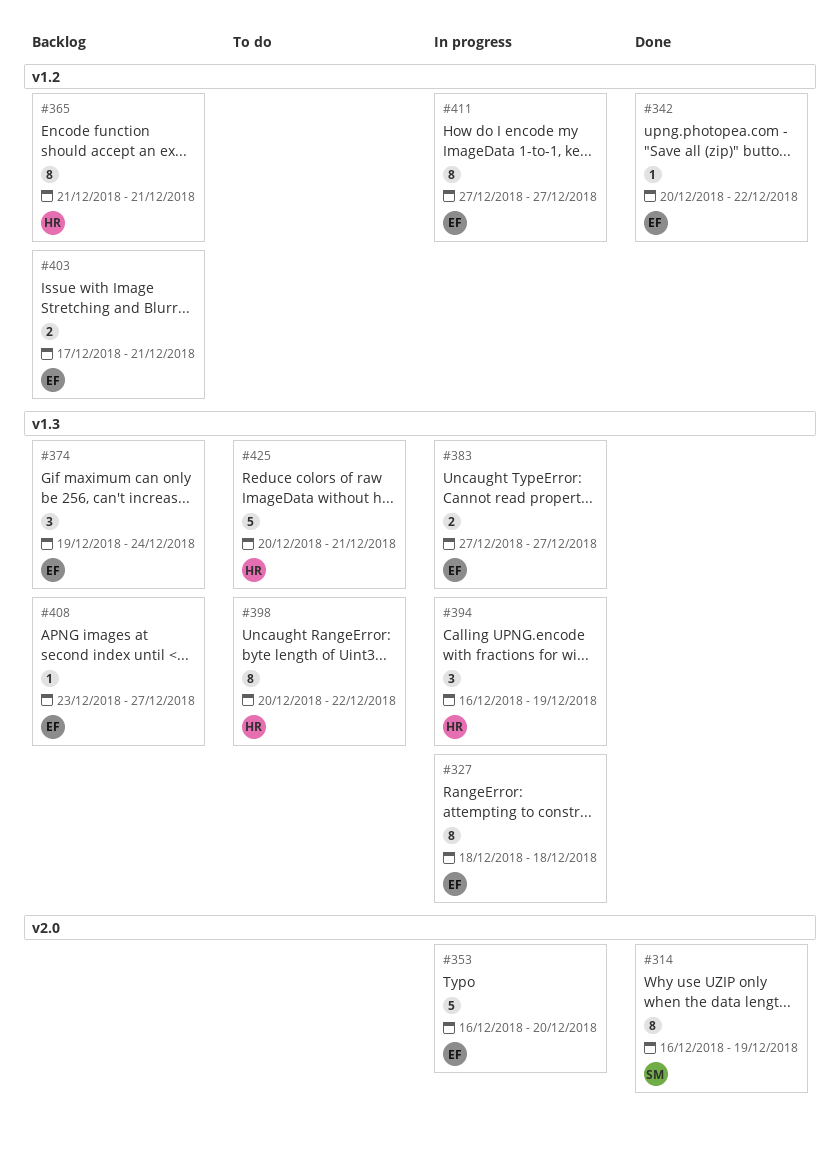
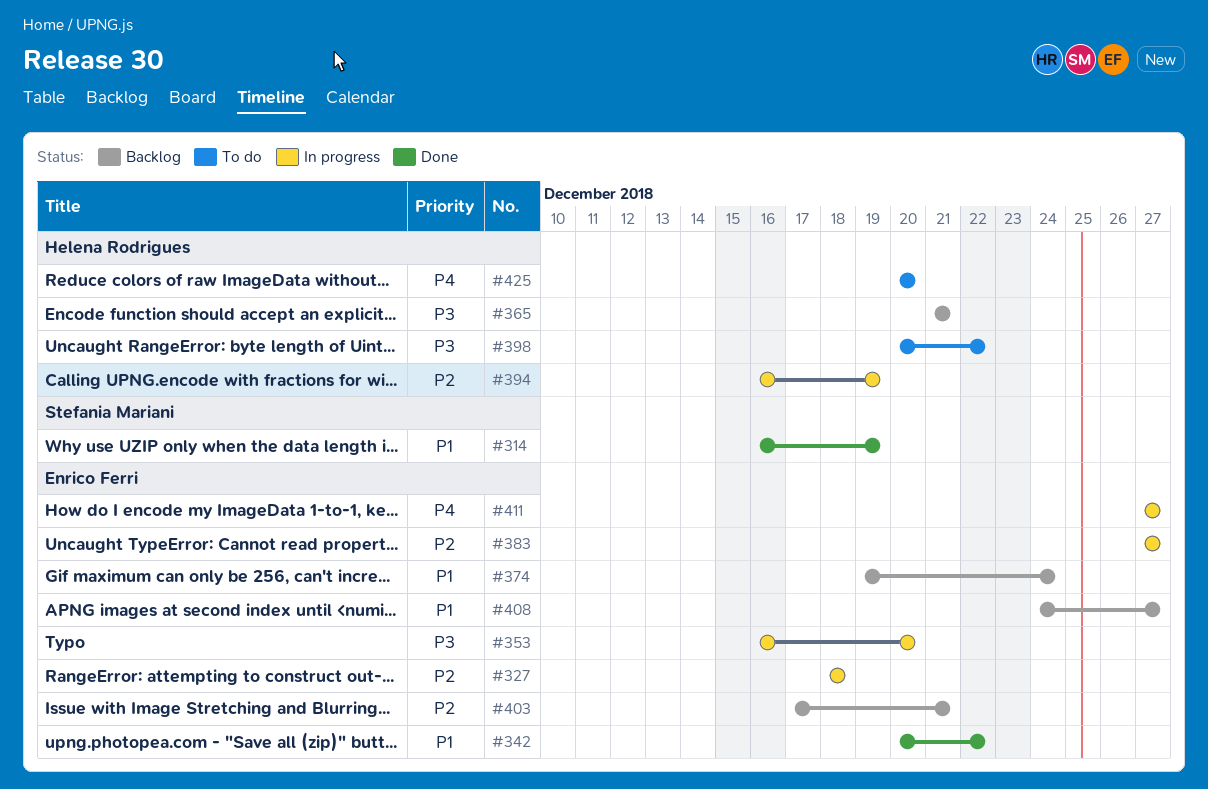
#408, start: Dec 23 -> Dec 24
#425, due: Dec 21 -> Dec 20

